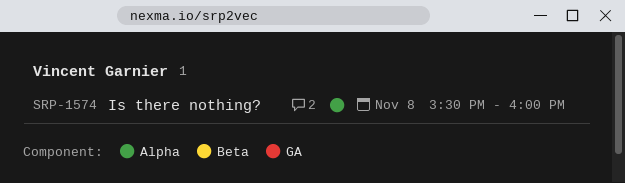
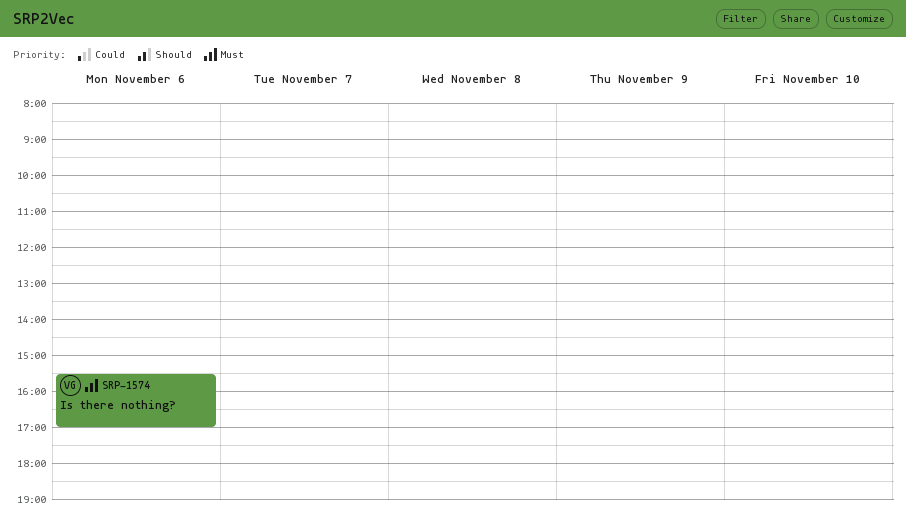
SRP-1574, day: Nov 8 -> Nov 6
SRP-1574, ends: 16:00 -> 17:00

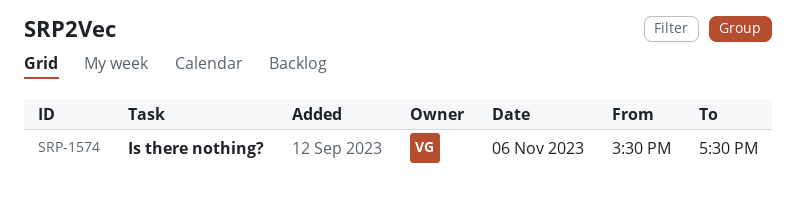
SRP-1574, ends: 17:00 -> 17:30

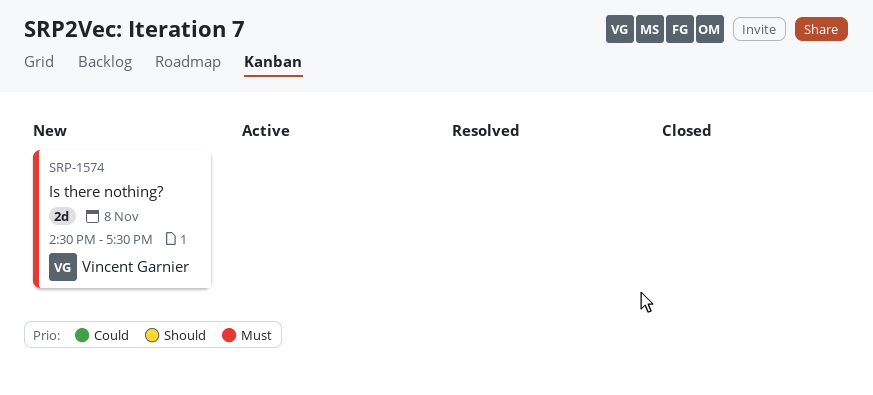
SRP-1574, day: Nov 6 -> Nov 8
SRP-1574, begins: 15:30 -> 14:30

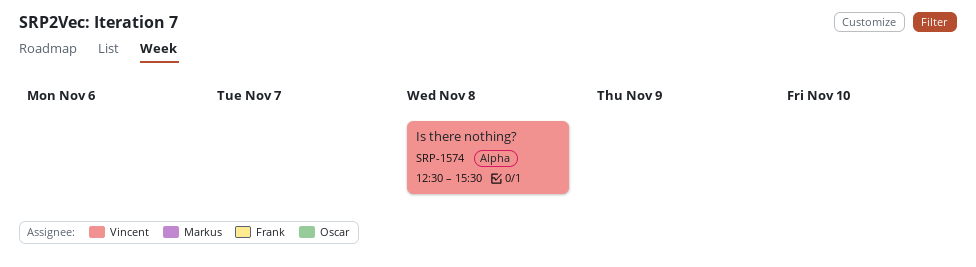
SRP-1574, begins: 14:30 -> 12:30
SRP-1574, ends: 17:30 -> 15:30

